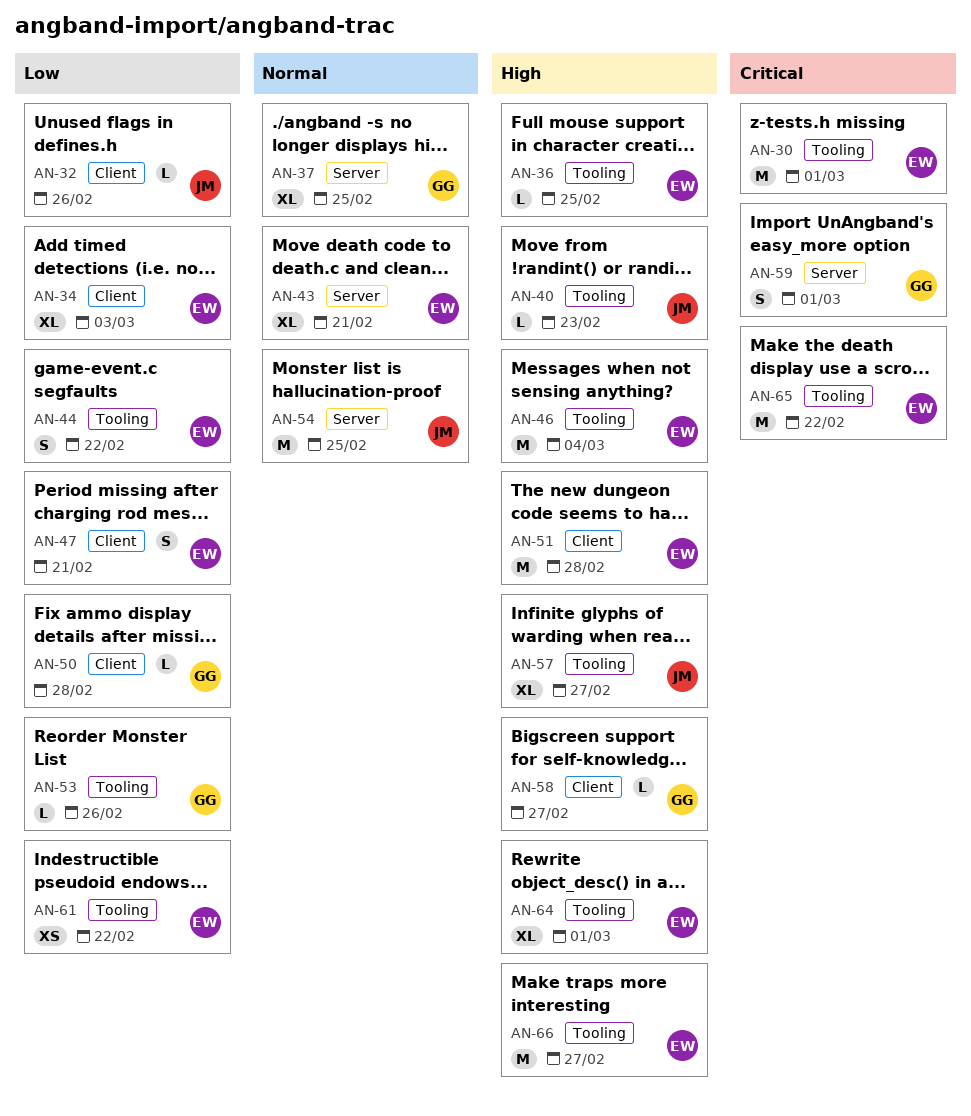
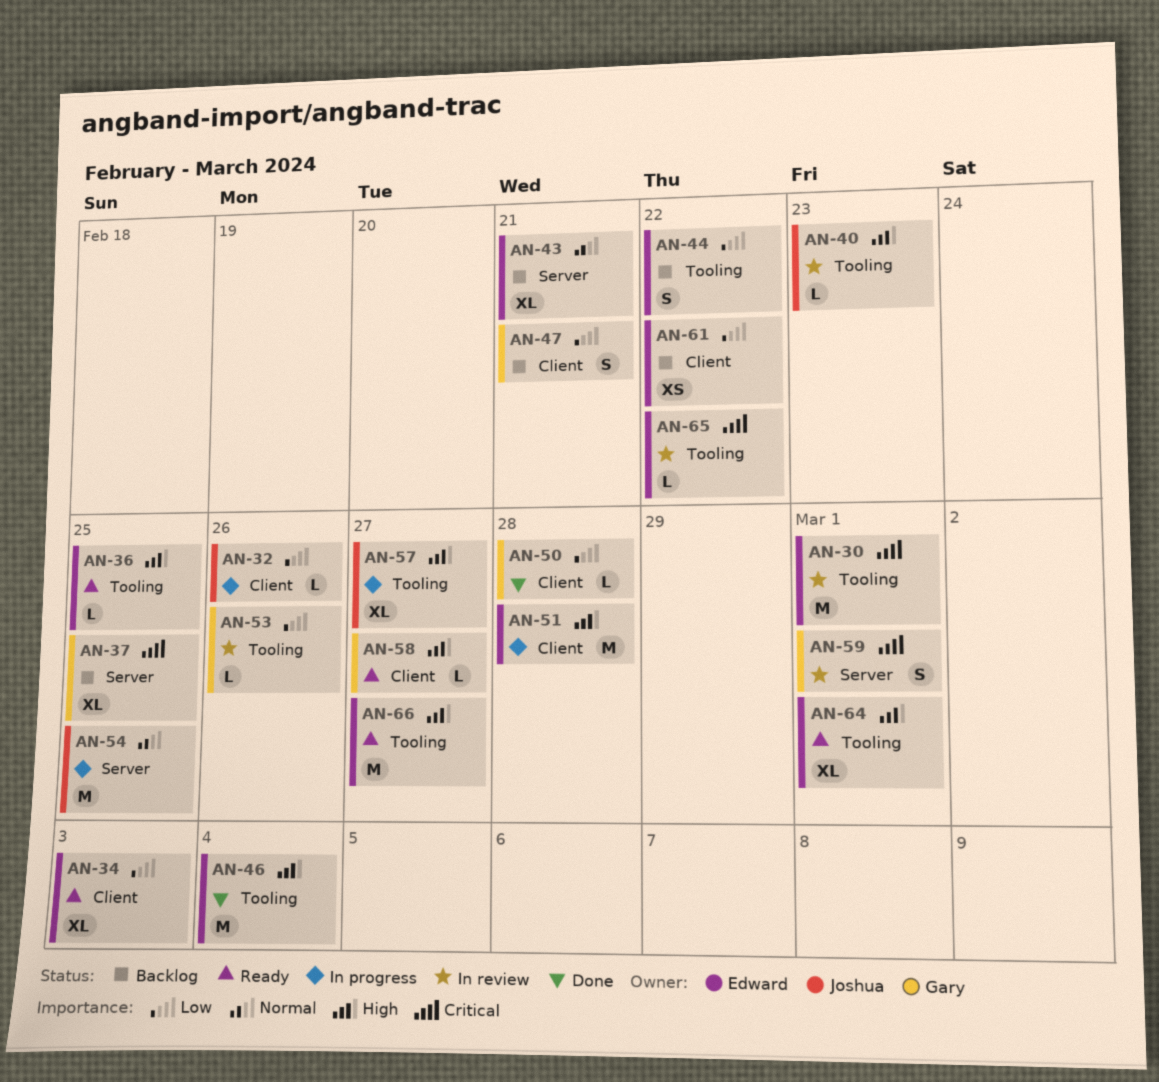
AN-37, priority: Normal -> Critical
AN-47, owner: Edward -> Gary
AN-61, label: Tooling -> Client
AN-65, estimate: M -> L

